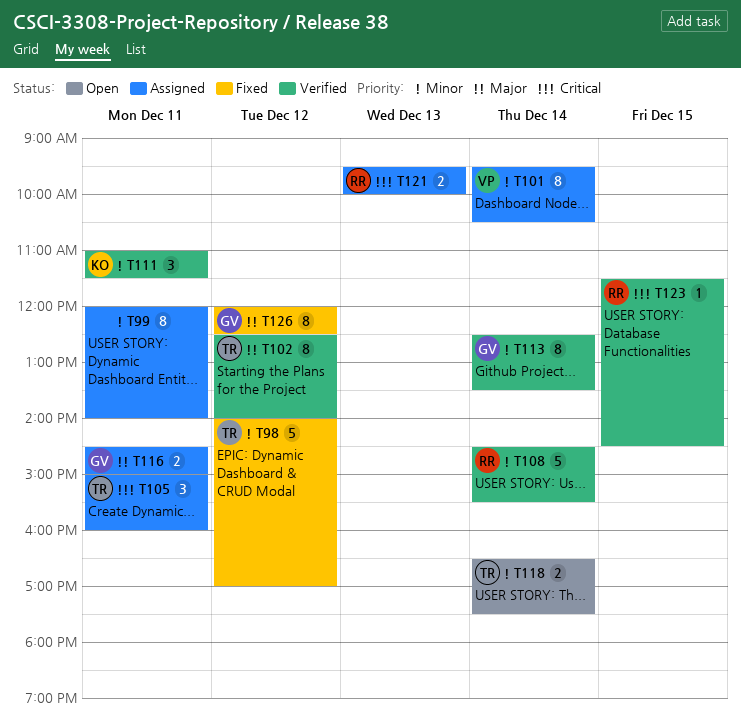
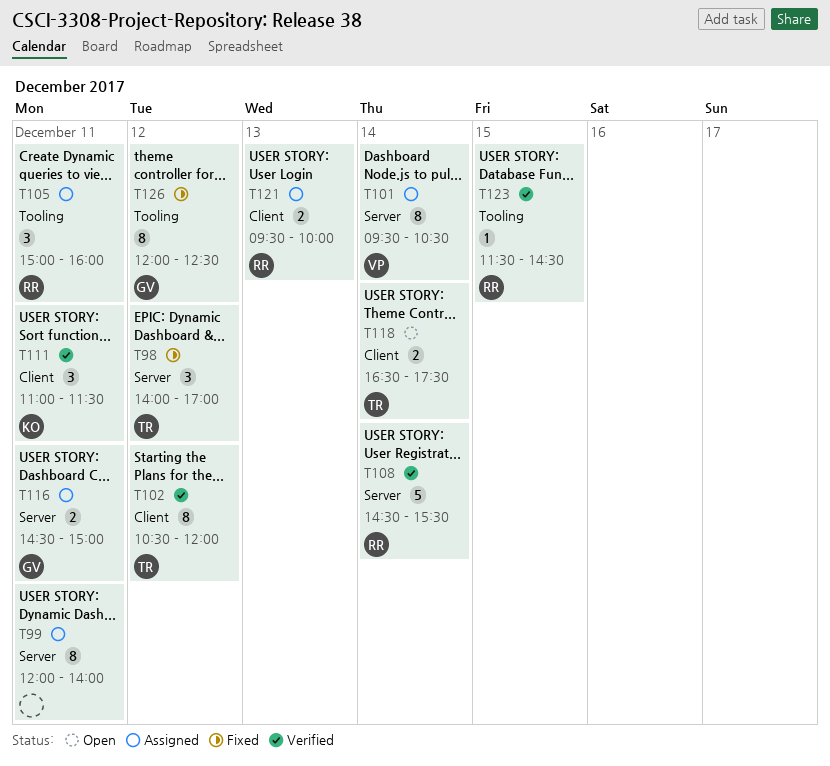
T98, estimate: 5 -> 3
T102, begins: 12:30 -> 10:30
T102, ends: 14:00 -> 12:00
T105, owner: TR -> RR
T113: present -> none

